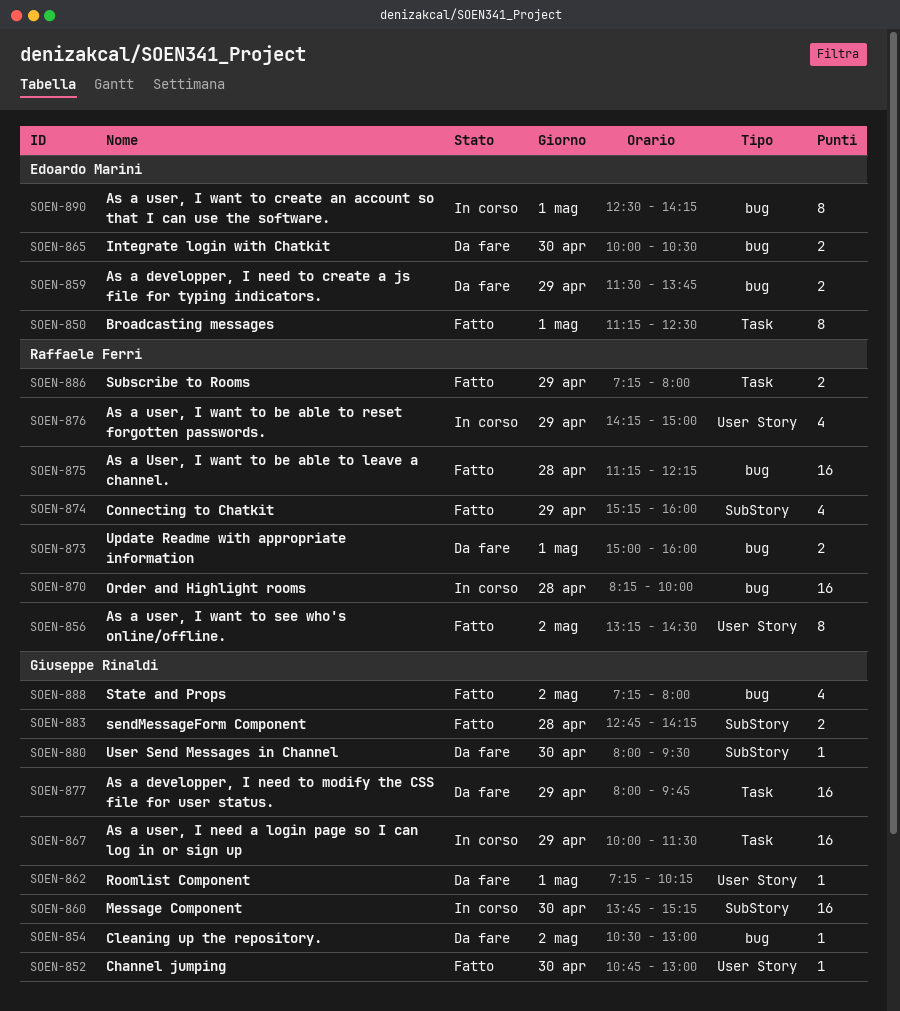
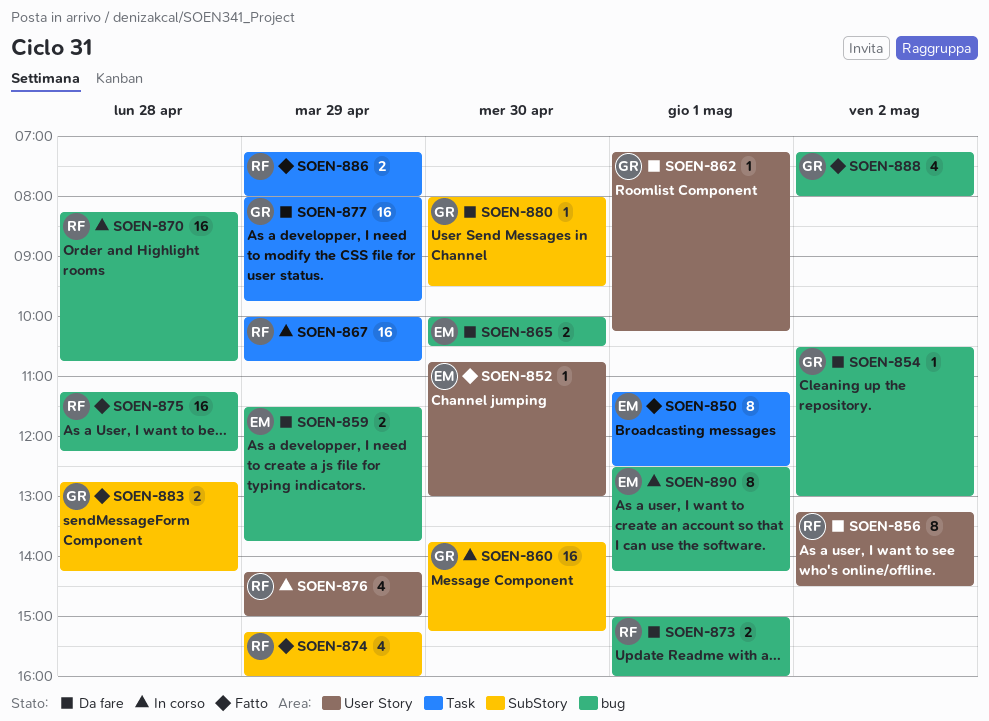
SOEN-852, owner: Giuseppe Rinaldi -> Edoardo Marini
SOEN-856, status: Fatto -> Da fare
SOEN-867, owner: Giuseppe Rinaldi -> Raffaele Ferri
SOEN-867, ends: 11:30 -> 10:45
SOEN-870, ends: 10:00 -> 10:45

